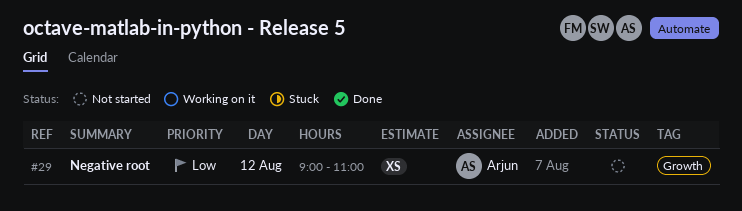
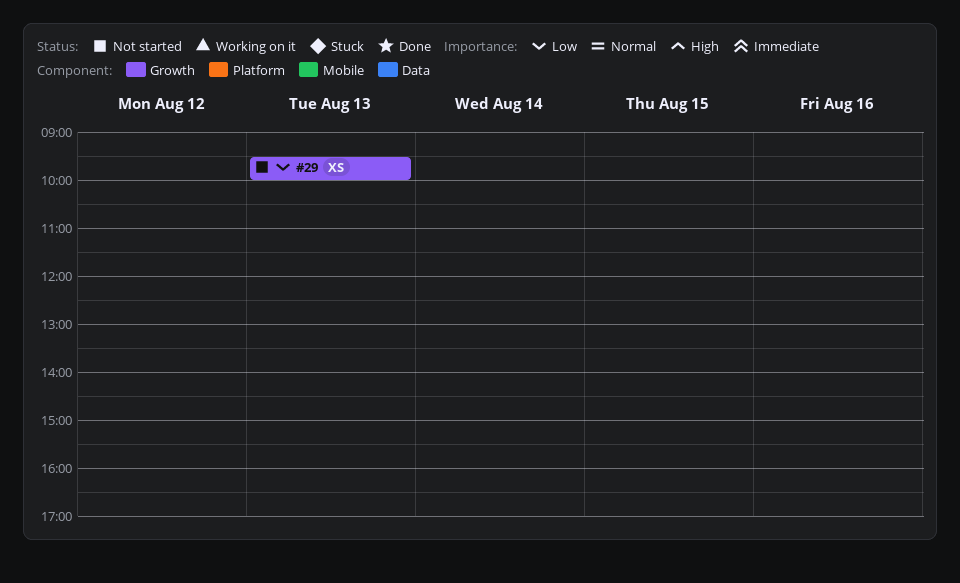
#29, day: Aug 12 -> Aug 13
#29, begins: 09:00 -> 09:30
#29, ends: 11:00 -> 10:00

